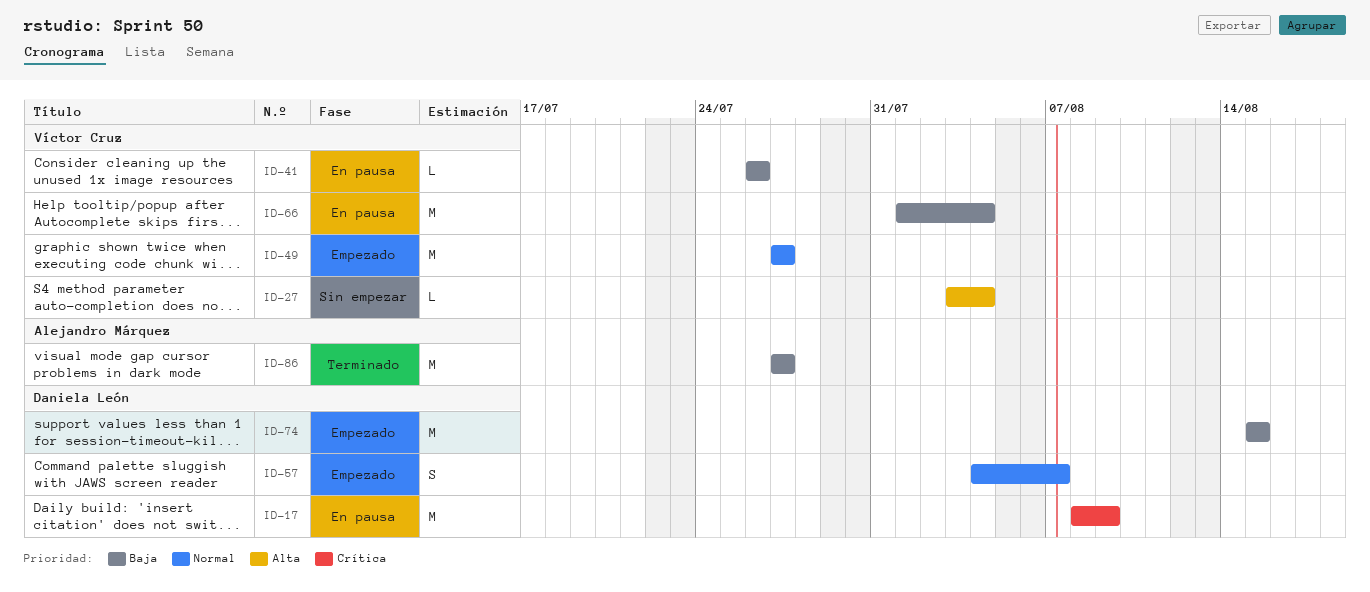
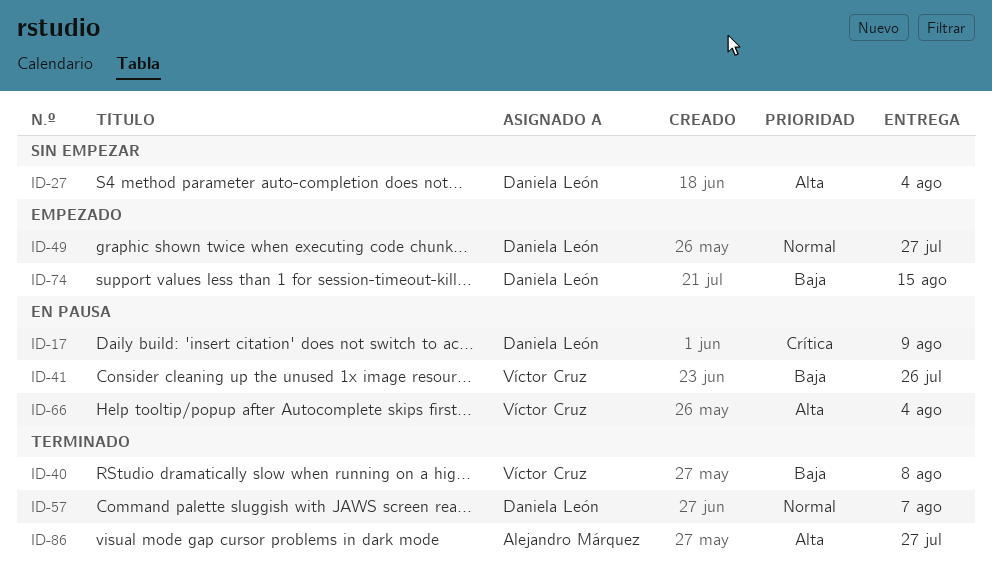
ID-27, owner: Víctor Cruz -> Daniela León
ID-40: none -> present
ID-49, owner: Víctor Cruz -> Daniela León
ID-57, status: Empezado -> Terminado
ID-66, priority: Baja -> Alta
ID-86, priority: Baja -> Alta

